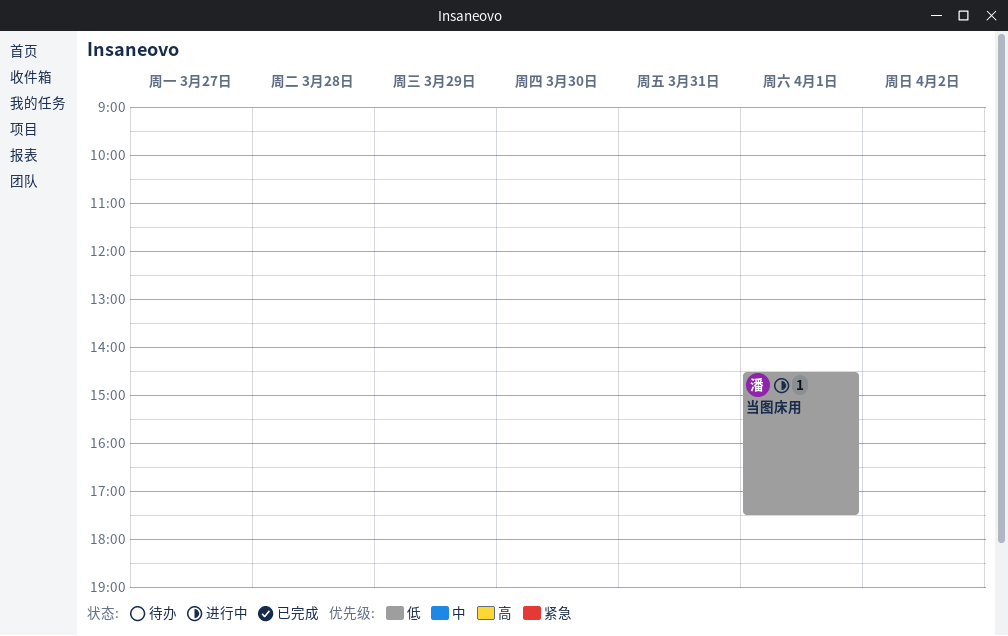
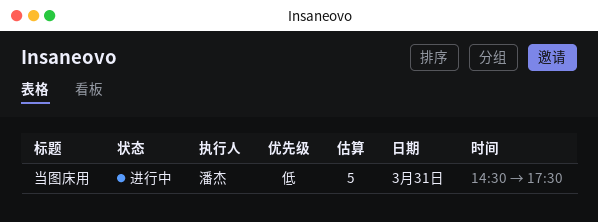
当图床用, estimate: 1 -> 5
当图床用, day: Apr 1 -> Mar 31

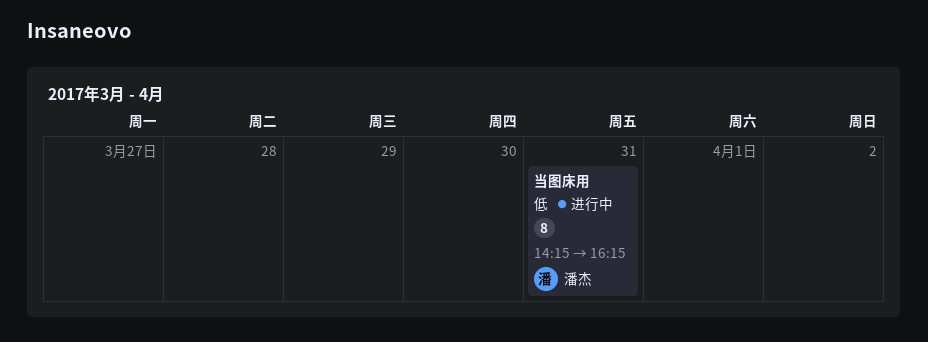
当图床用, estimate: 5 -> 8
当图床用, begins: 14:30 -> 14:15
当图床用, ends: 17:30 -> 16:15

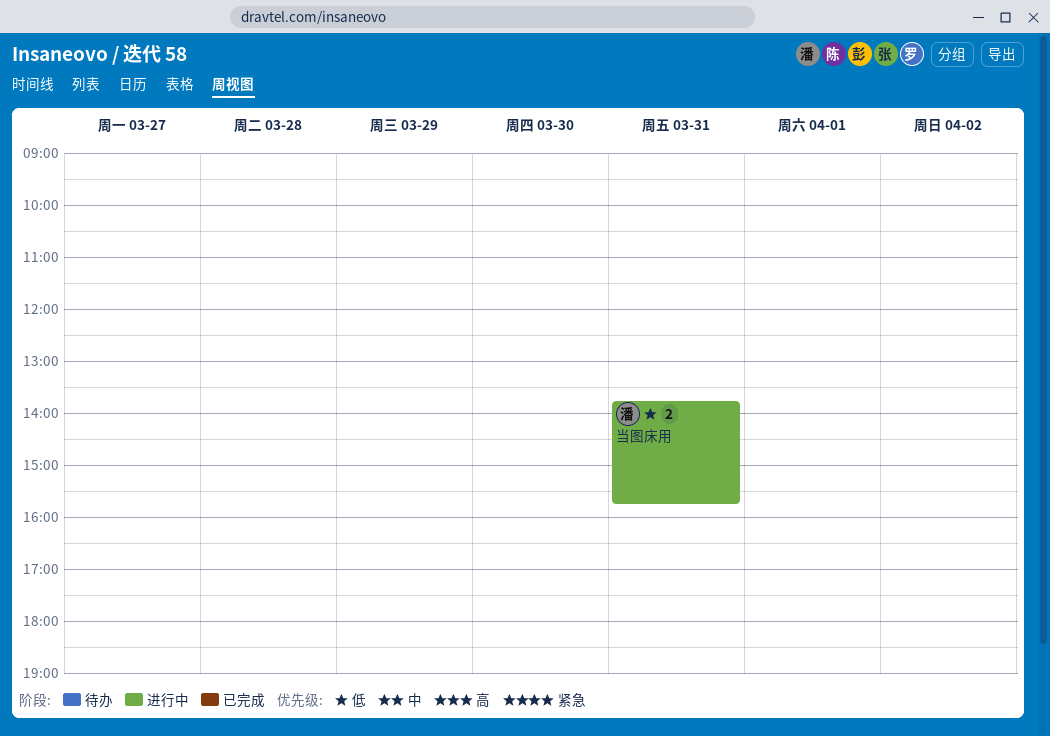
当图床用, estimate: 8 -> 2
当图床用, begins: 14:15 -> 13:45
当图床用, ends: 16:15 -> 15:45

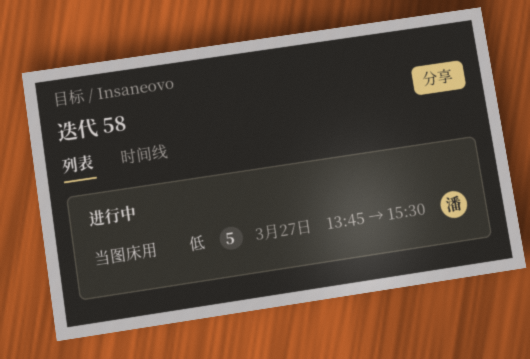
当图床用, estimate: 2 -> 5
当图床用, day: Mar 31 -> Mar 27
当图床用, ends: 15:45 -> 15:30

